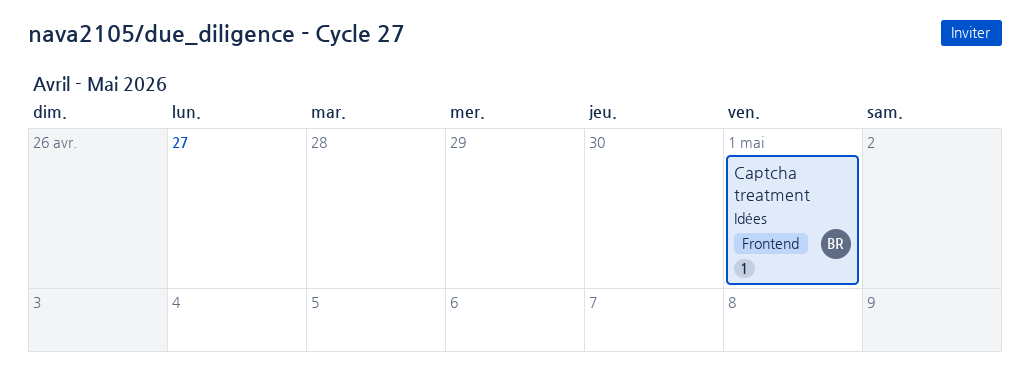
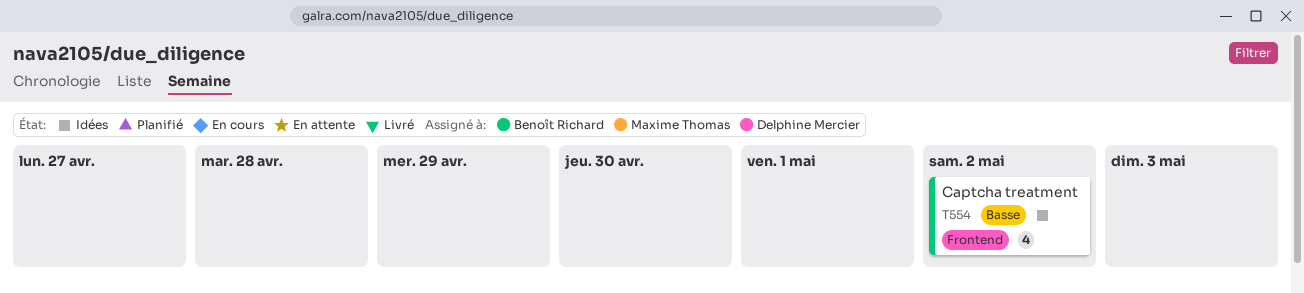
Captcha treatment, estimate: 1 -> 4
Captcha treatment, due: May 1 -> May 2

